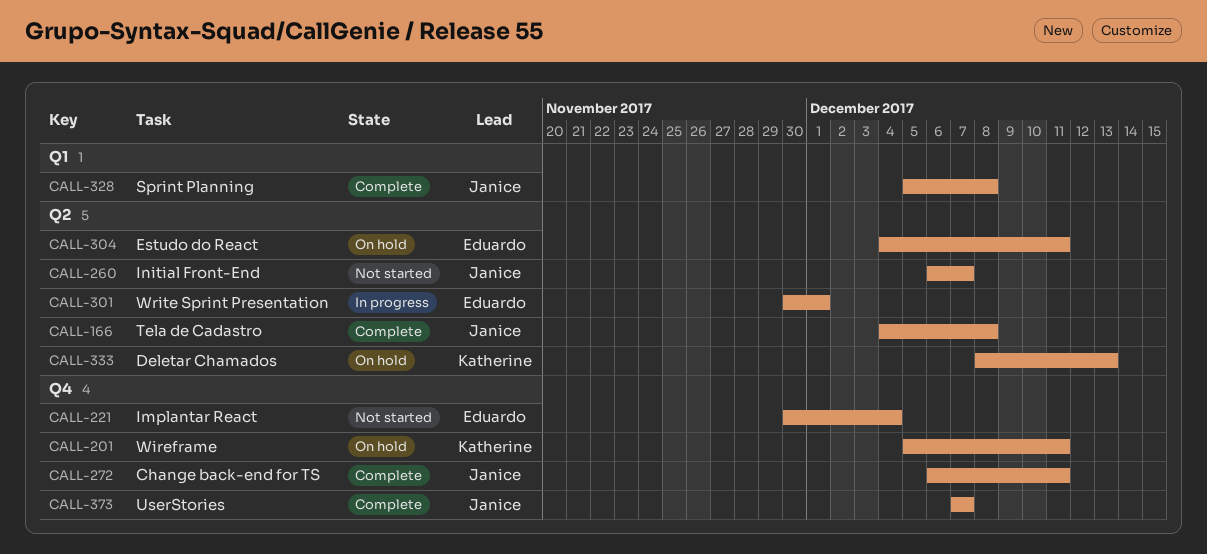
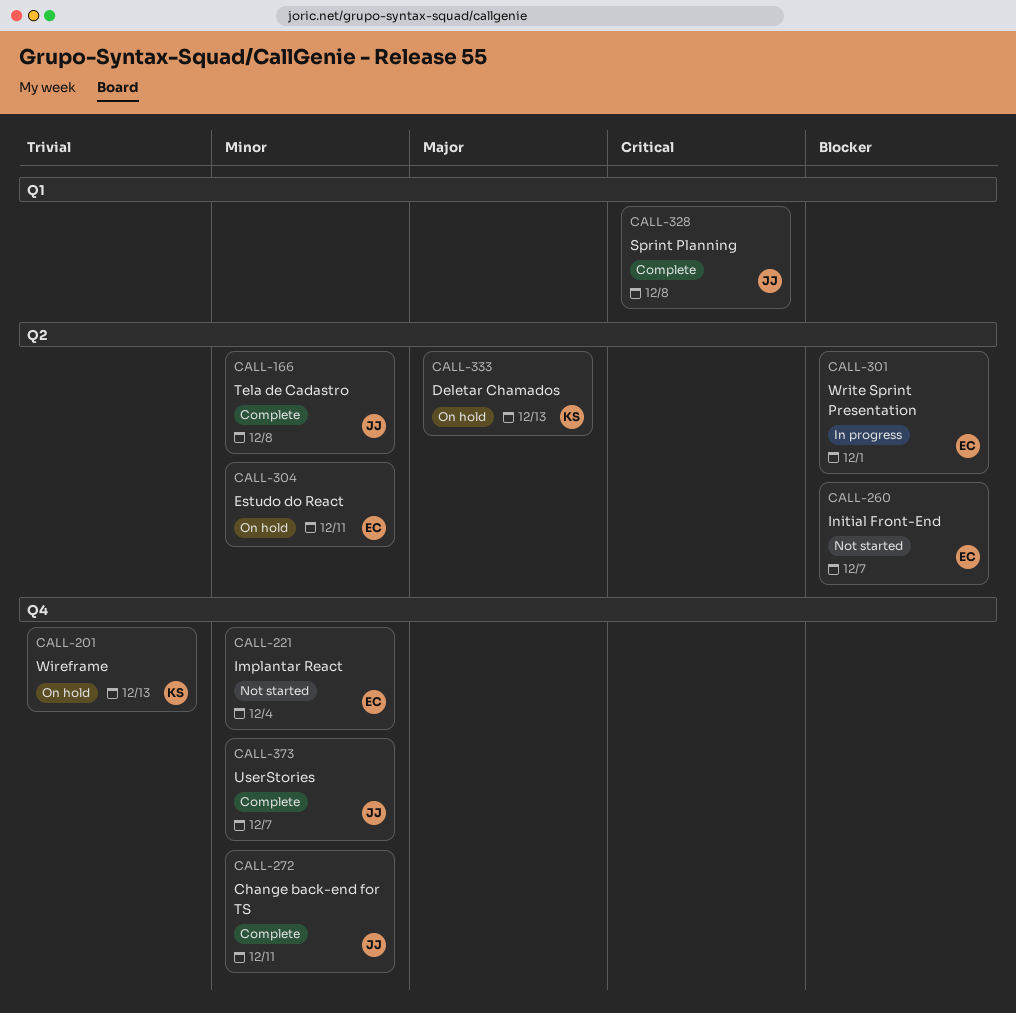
CALL-201, due: Dec 11 -> Dec 13
CALL-260, owner: Janice -> Eduardo

